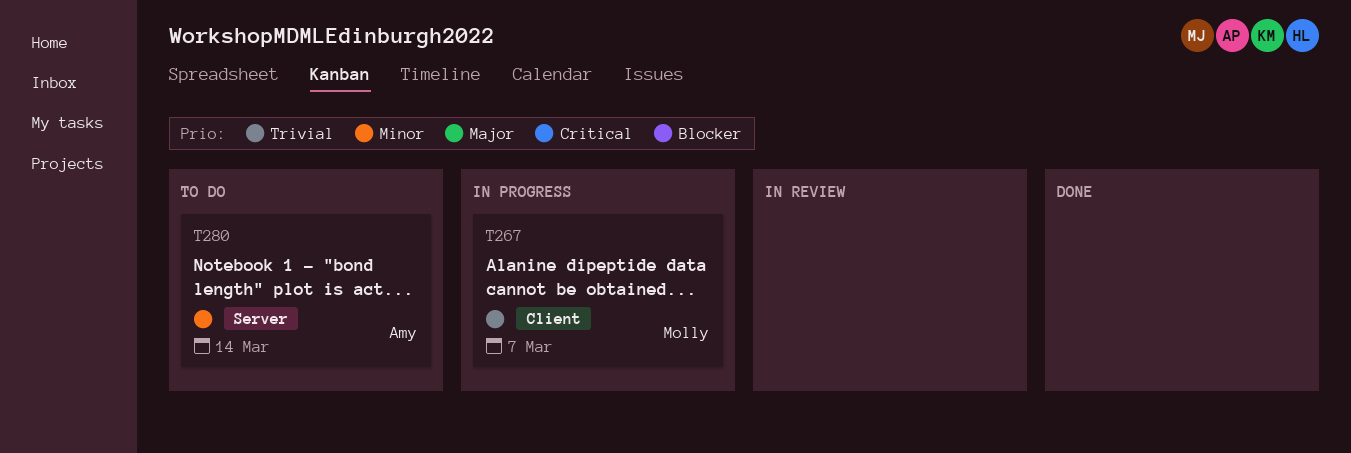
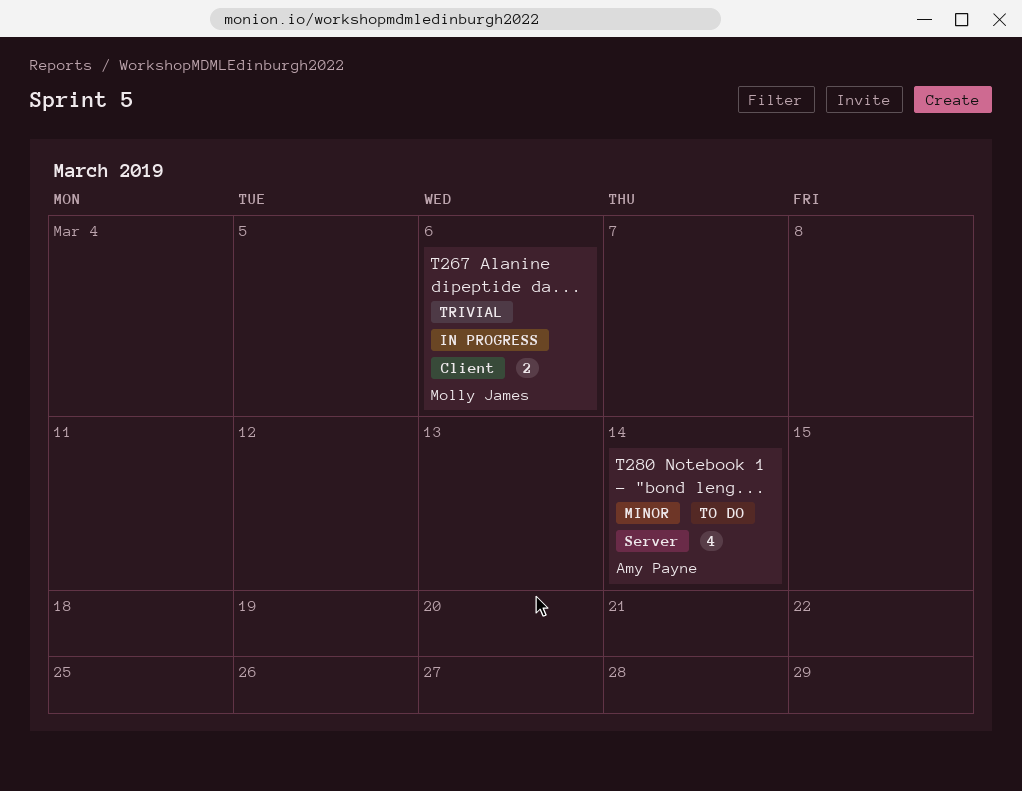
T267, due: Mar 7 -> Mar 6

